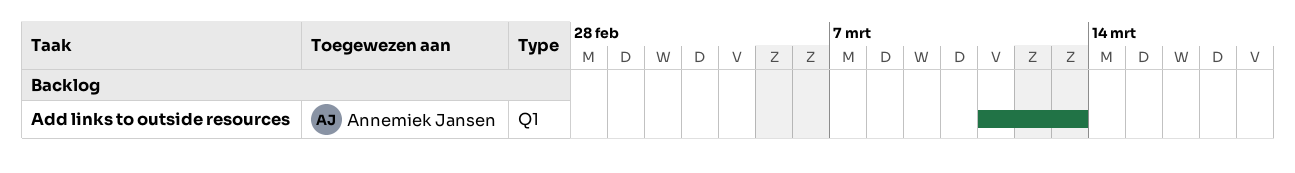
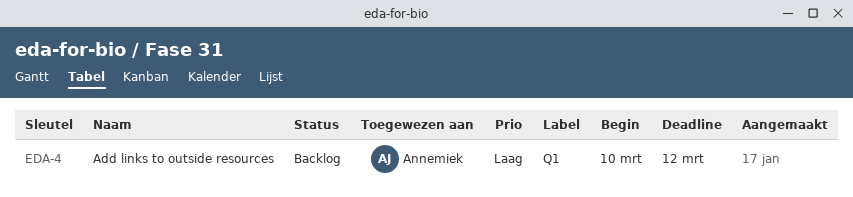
Add links to outside resources, start: Mar 11 -> Mar 10
Add links to outside resources, due: Mar 13 -> Mar 12

